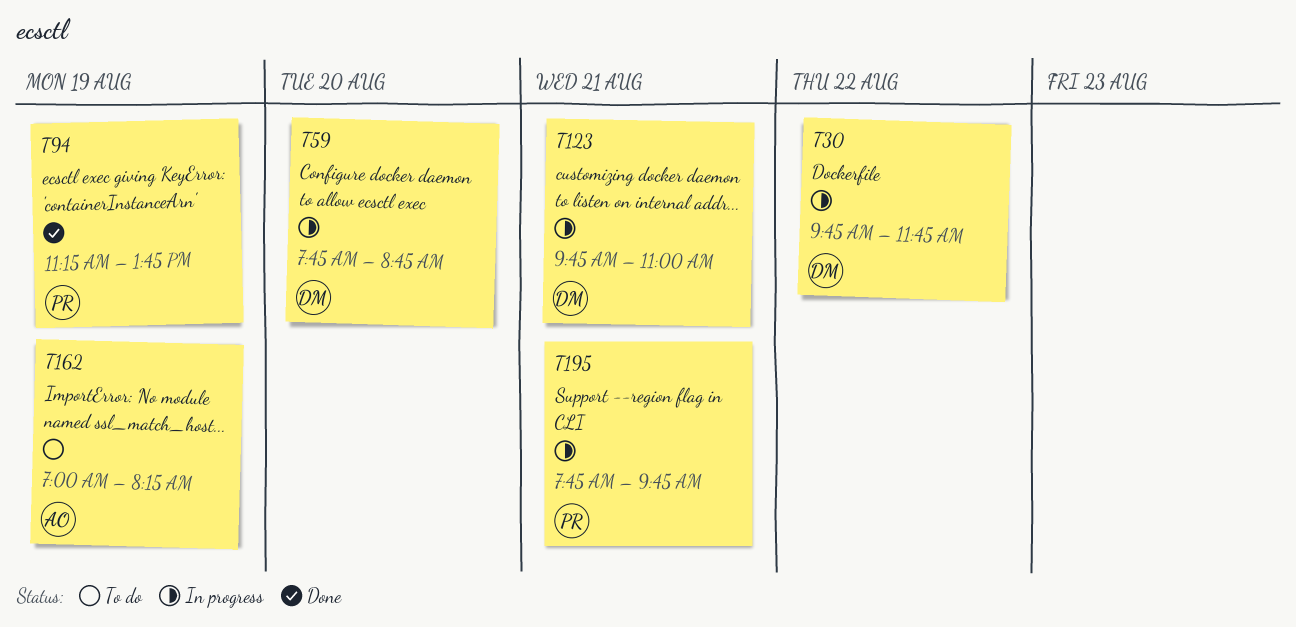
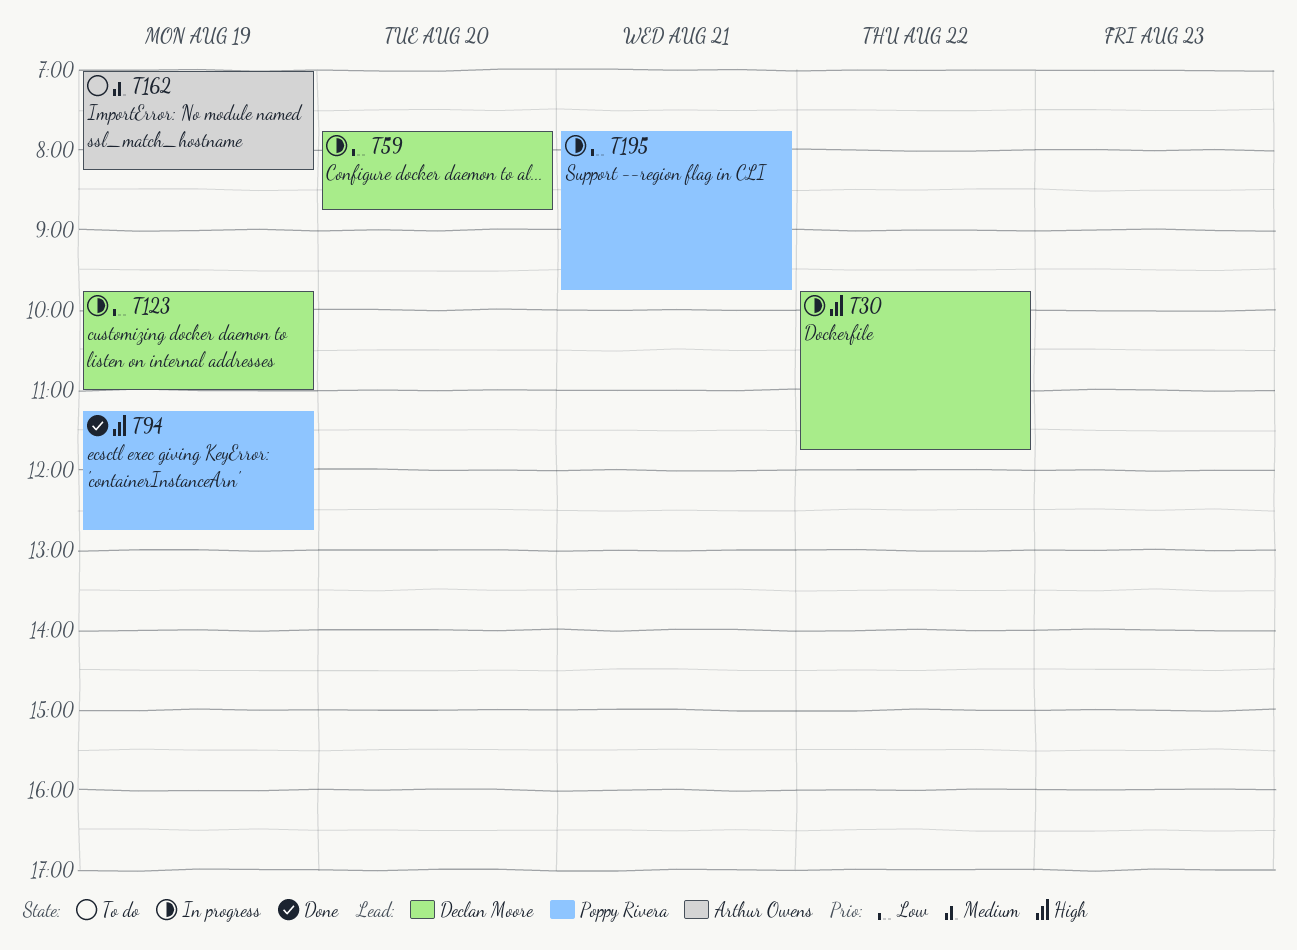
T94, ends: 13:45 -> 12:45
T123, day: Aug 21 -> Aug 19

